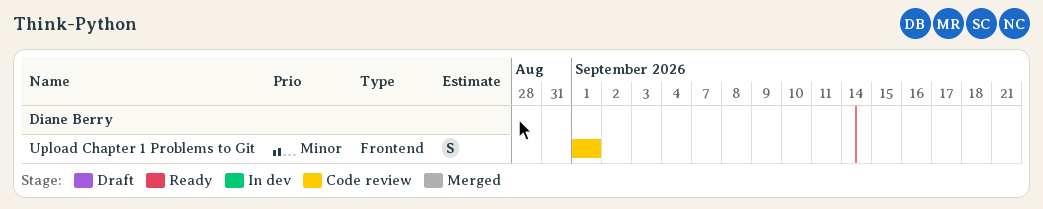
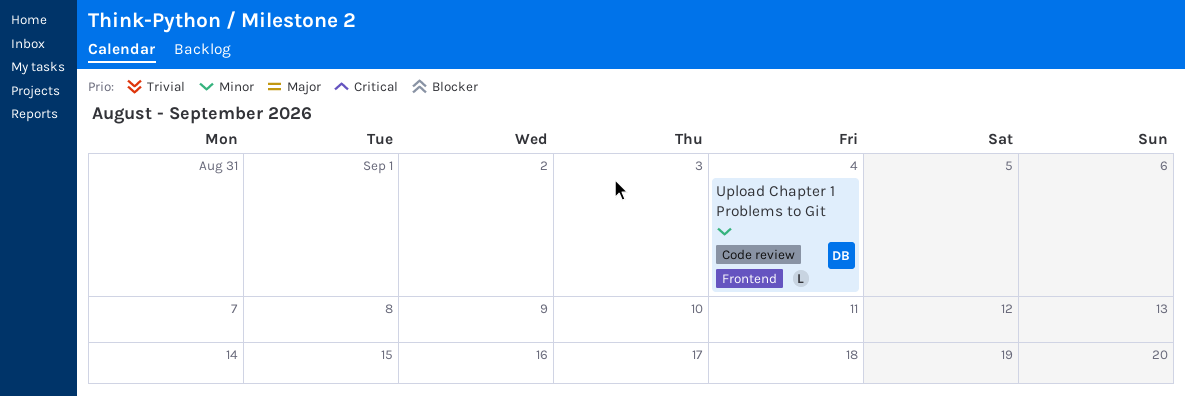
Upload Chapter 1 Problems to Git, estimate: S -> L
Upload Chapter 1 Problems to Git, due: Sep 1 -> Sep 4

